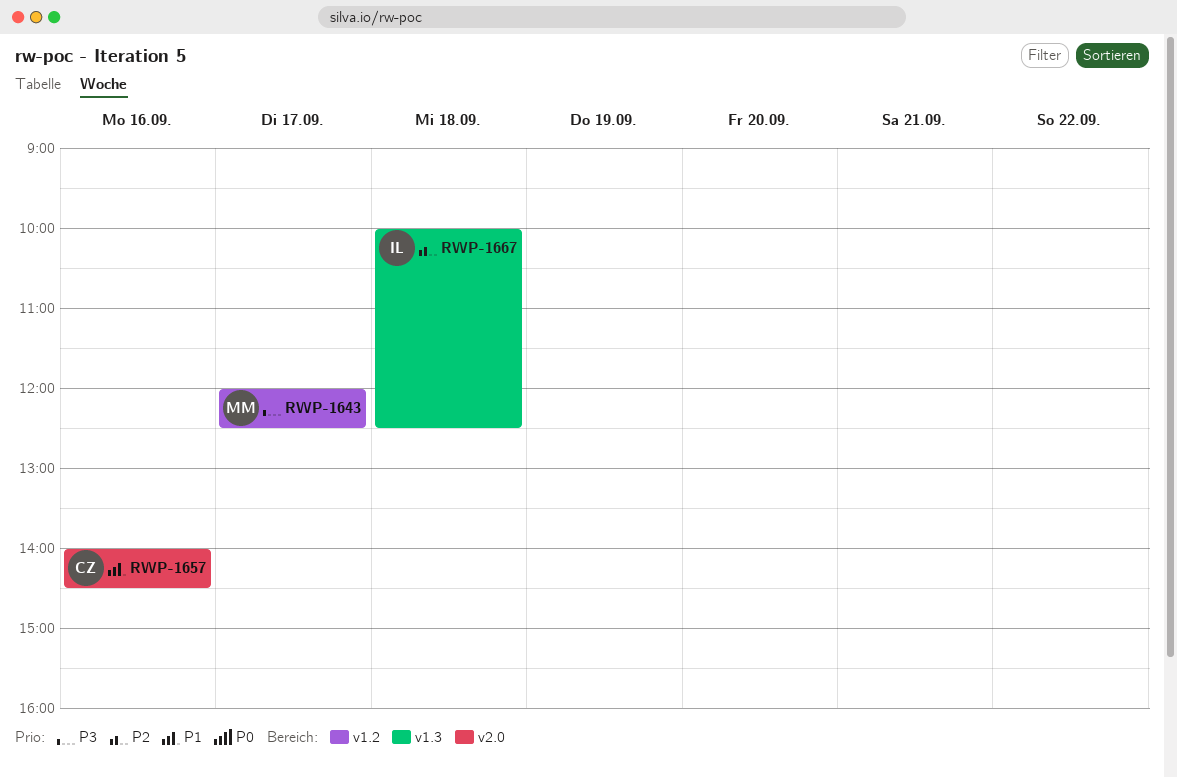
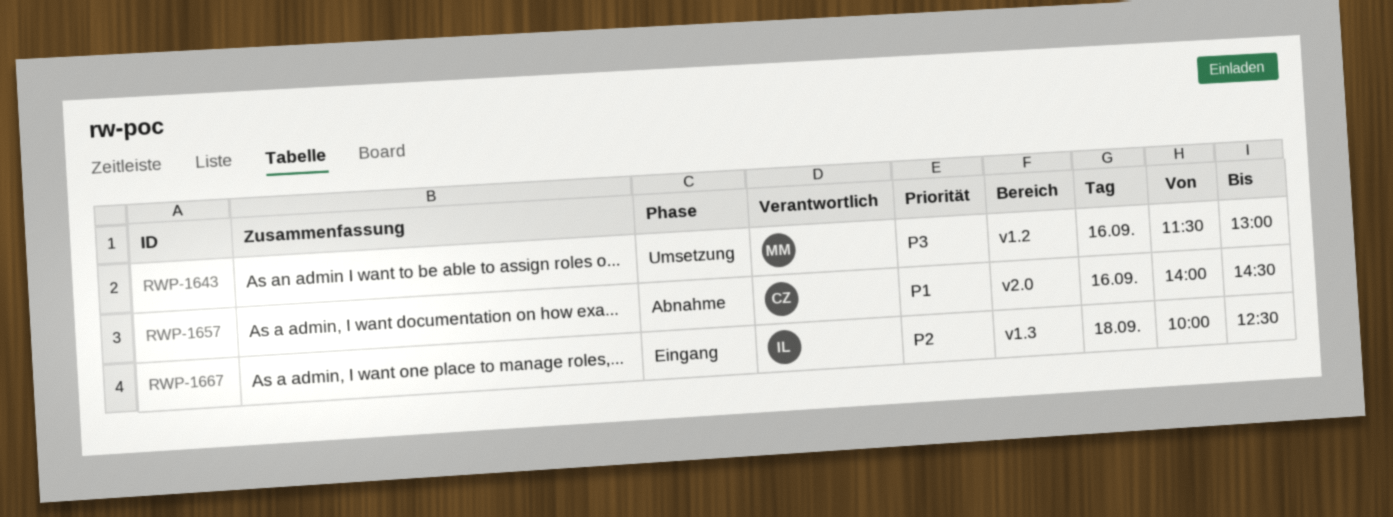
RWP-1643, day: Sep 17 -> Sep 16
RWP-1643, begins: 12:00 -> 11:30
RWP-1643, ends: 12:30 -> 13:00

